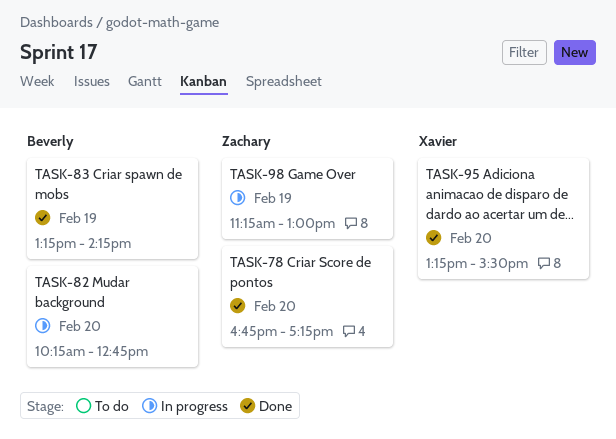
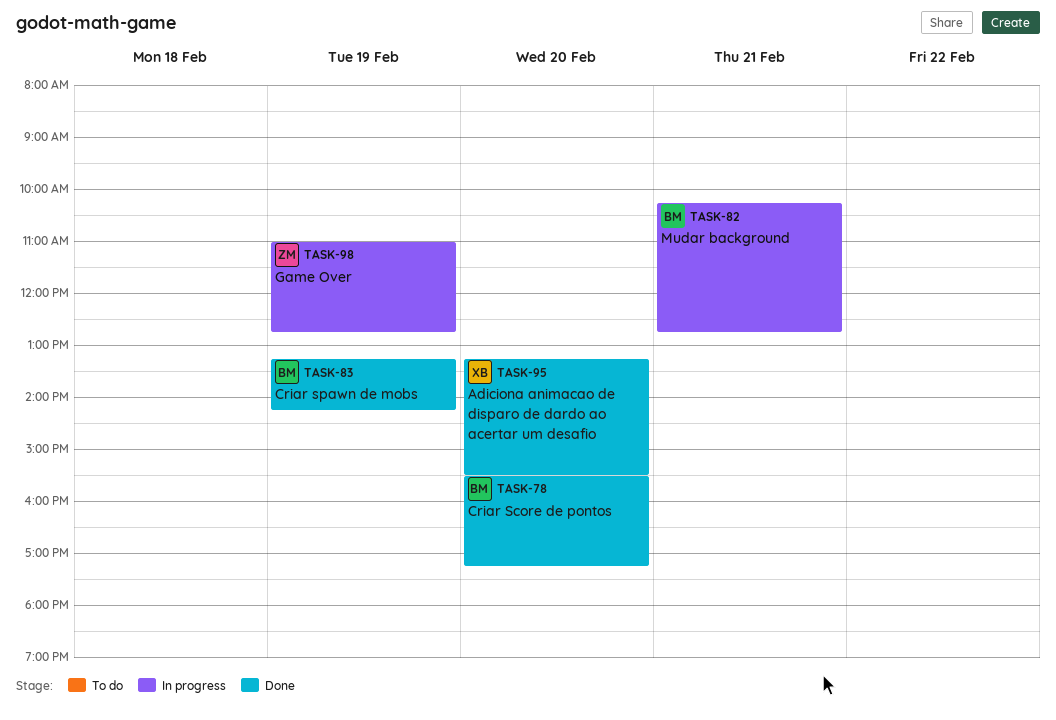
TASK-78, owner: Zachary -> Beverly
TASK-78, begins: 16:45 -> 15:30
TASK-82, day: Feb 20 -> Feb 21
TASK-98, begins: 11:15 -> 11:00
TASK-98, ends: 13:00 -> 12:45

